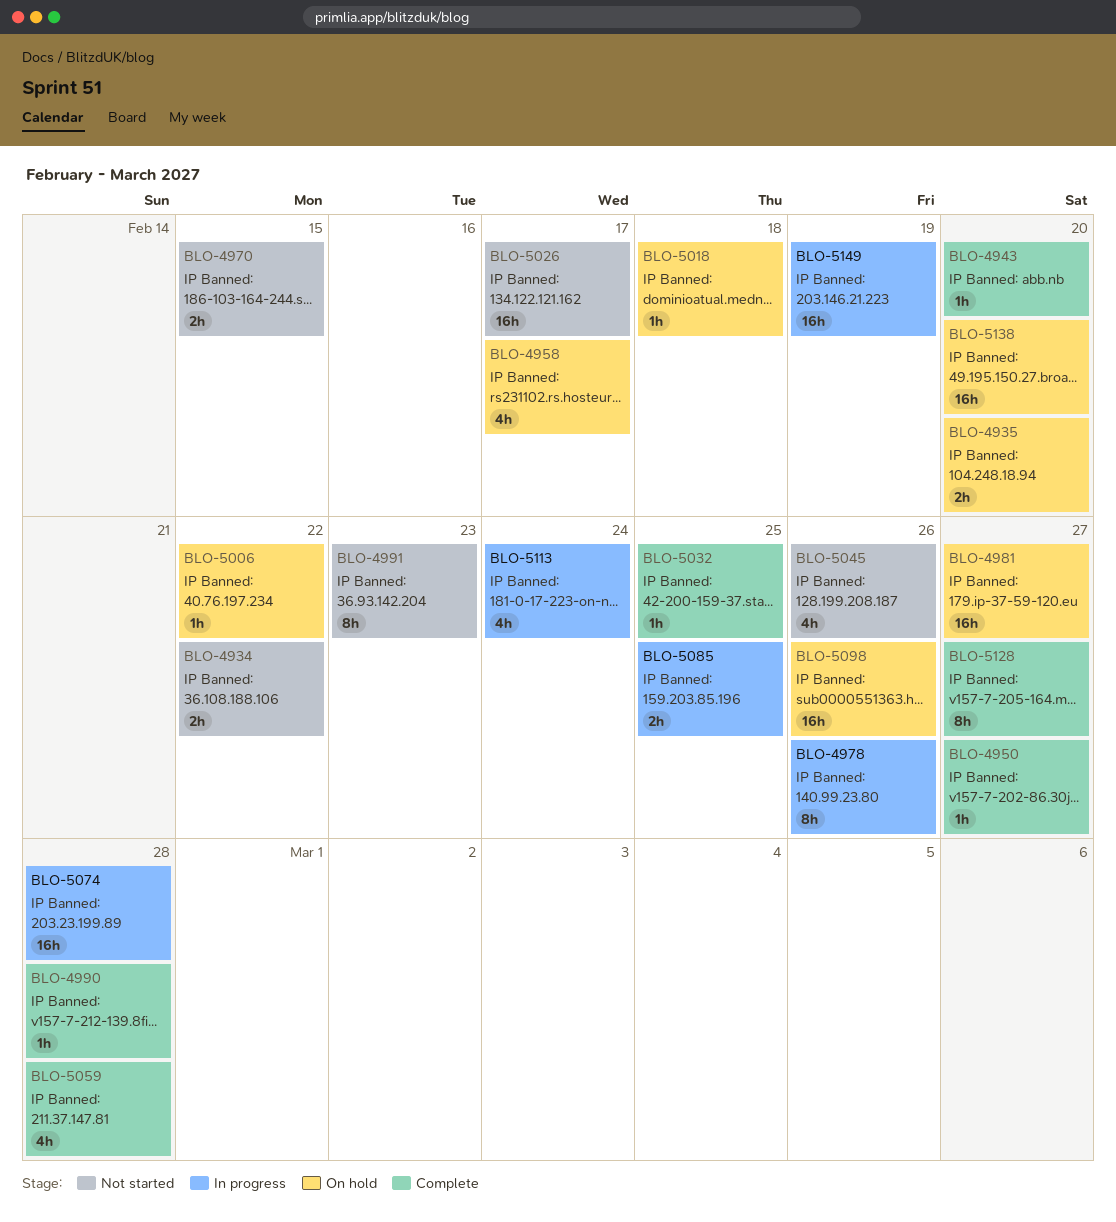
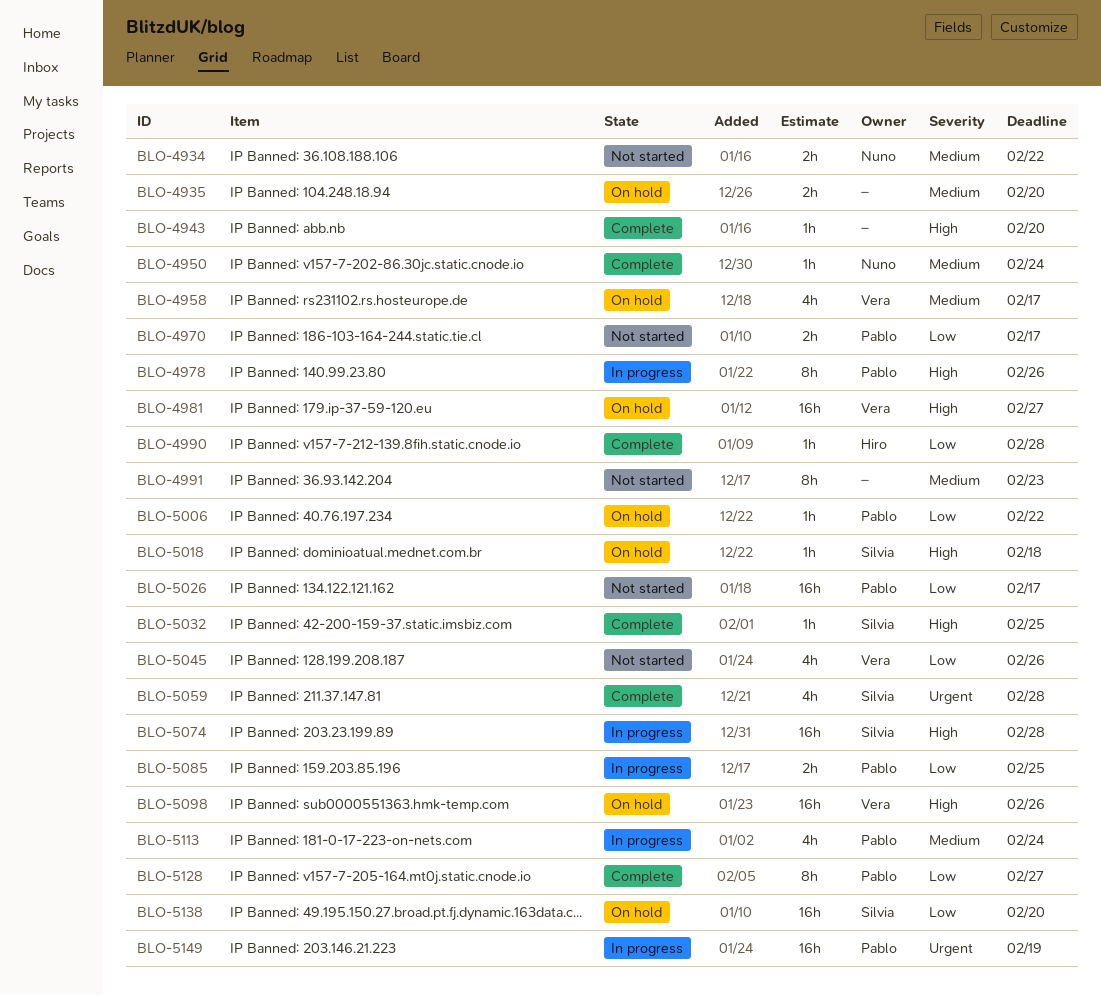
BLO-4950, due: Feb 27 -> Feb 24
BLO-4970, due: Feb 15 -> Feb 17

